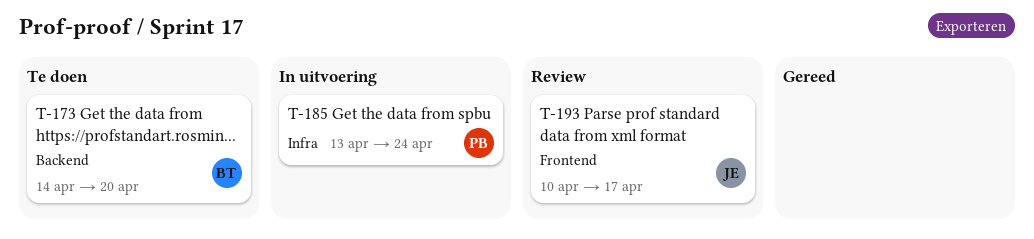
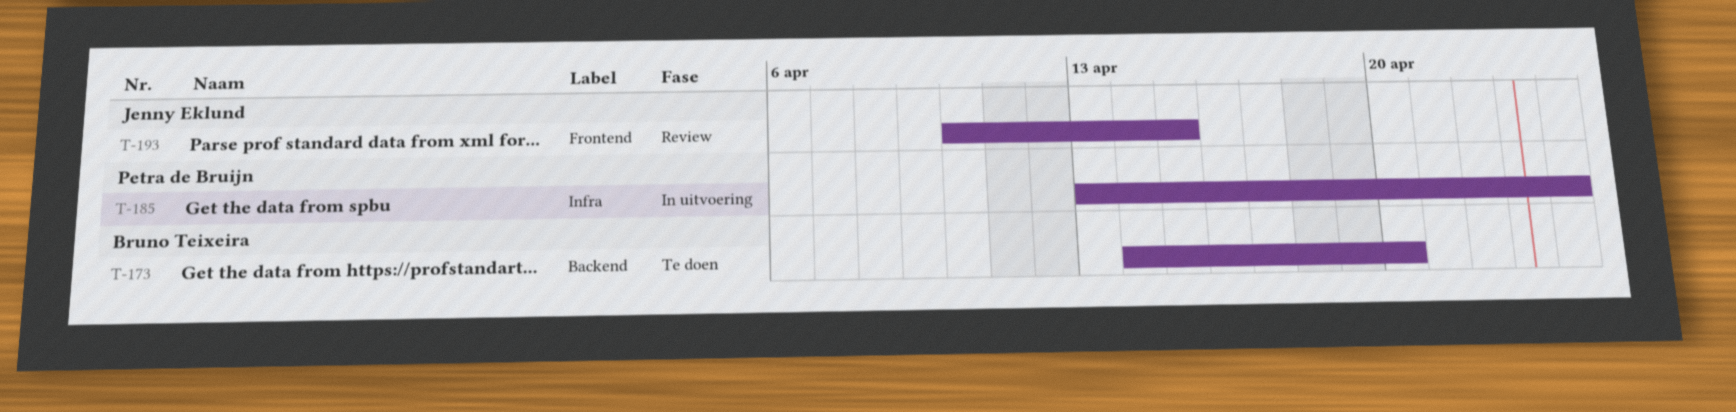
T-193, due: Apr 17 -> Apr 15

